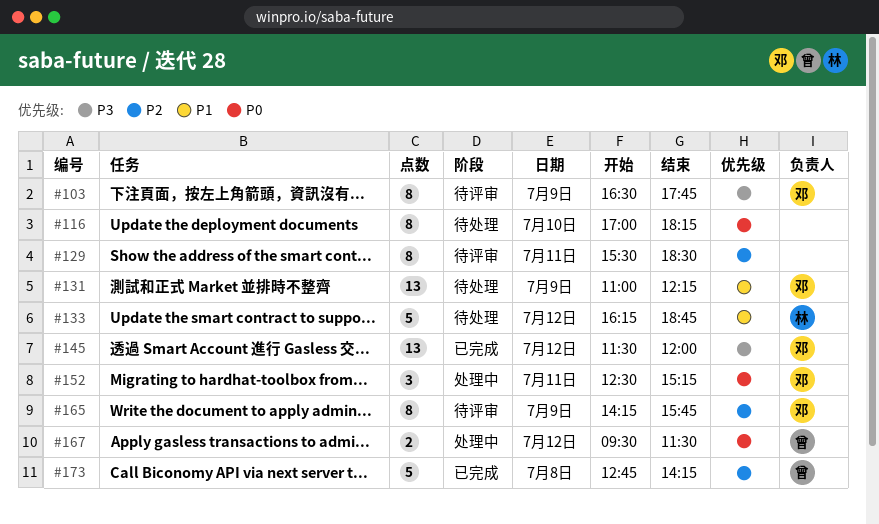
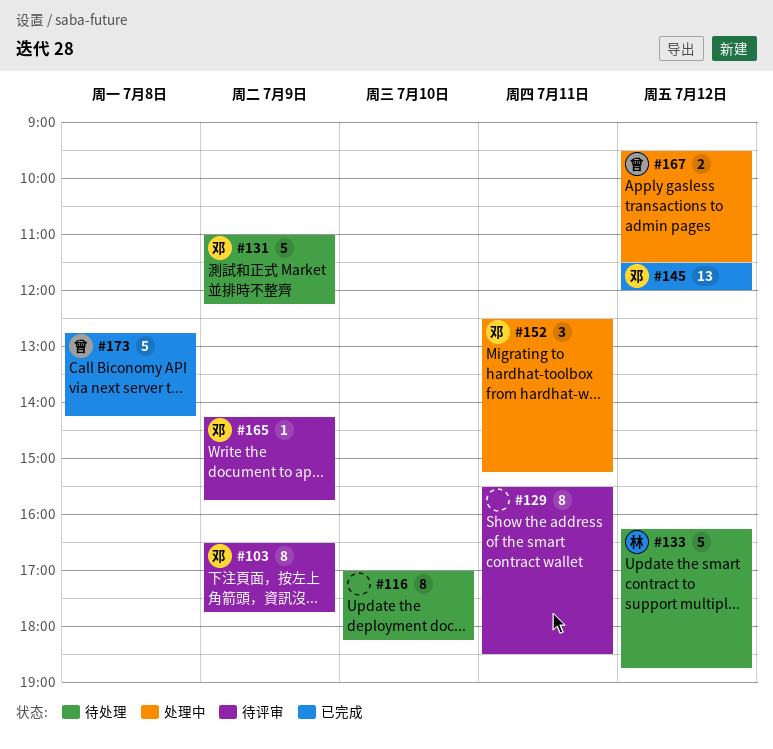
#131, estimate: 13 -> 5
#165, estimate: 8 -> 1

